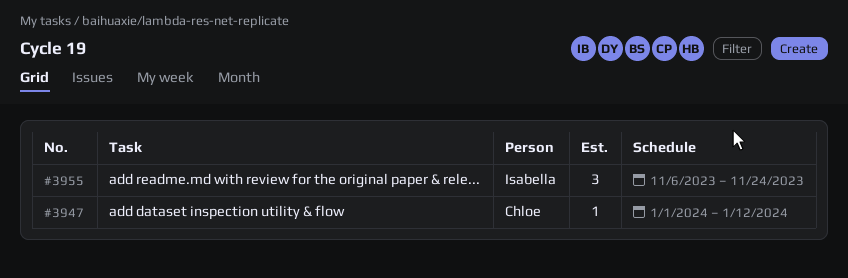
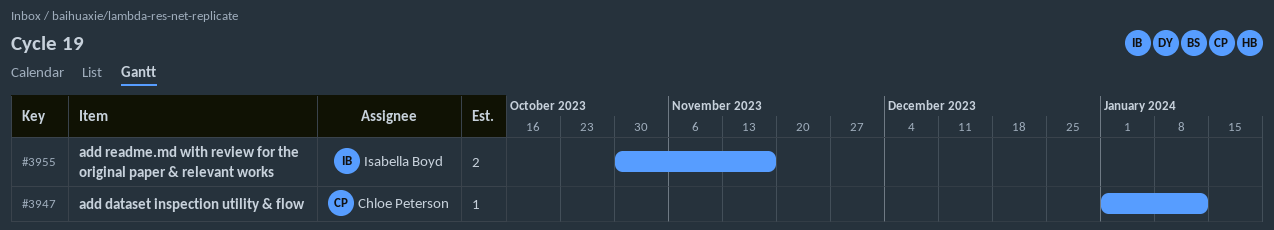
#3955, estimate: 3 -> 2
#3955, start: Nov 6 -> Oct 30
#3955, due: Nov 24 -> Nov 17

